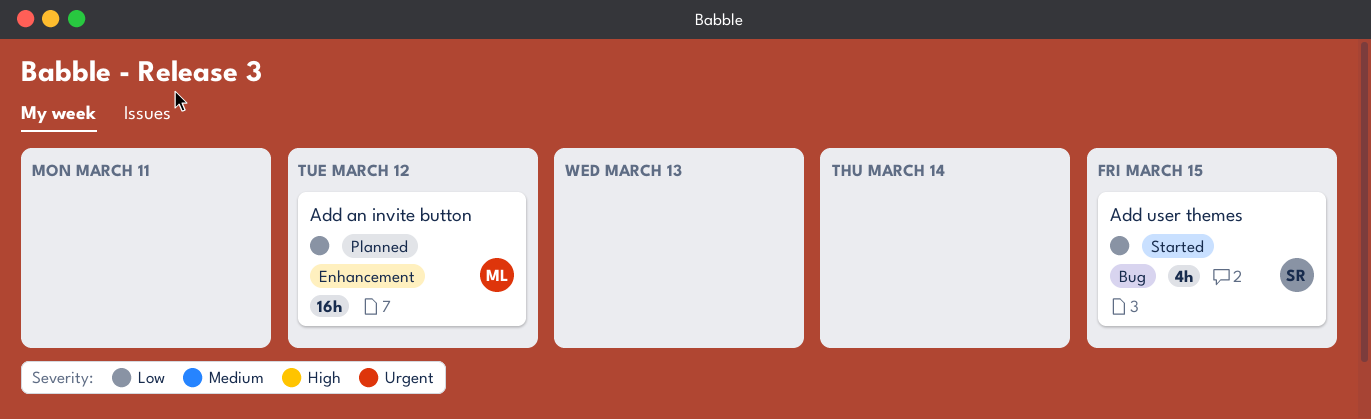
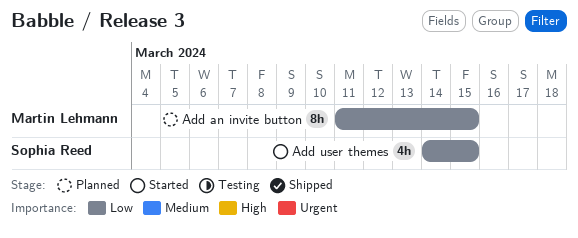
Add an invite button, estimate: 16h -> 8h
Add an invite button, due: Mar 12 -> Mar 15

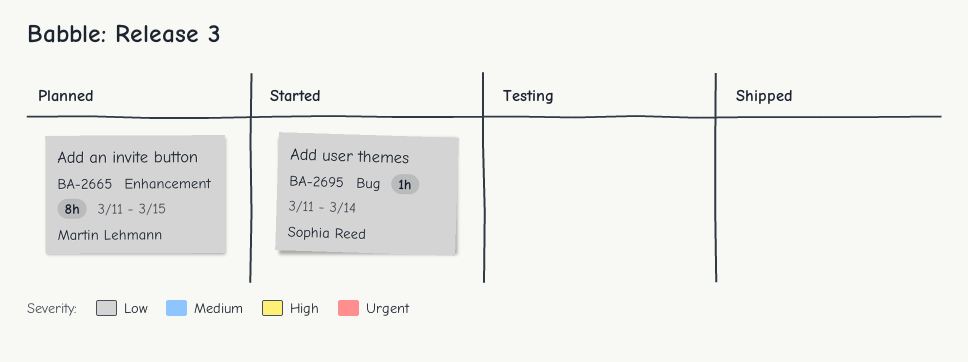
Add user themes, estimate: 4h -> 1h
Add user themes, start: Mar 14 -> Mar 11
Add user themes, due: Mar 15 -> Mar 14

